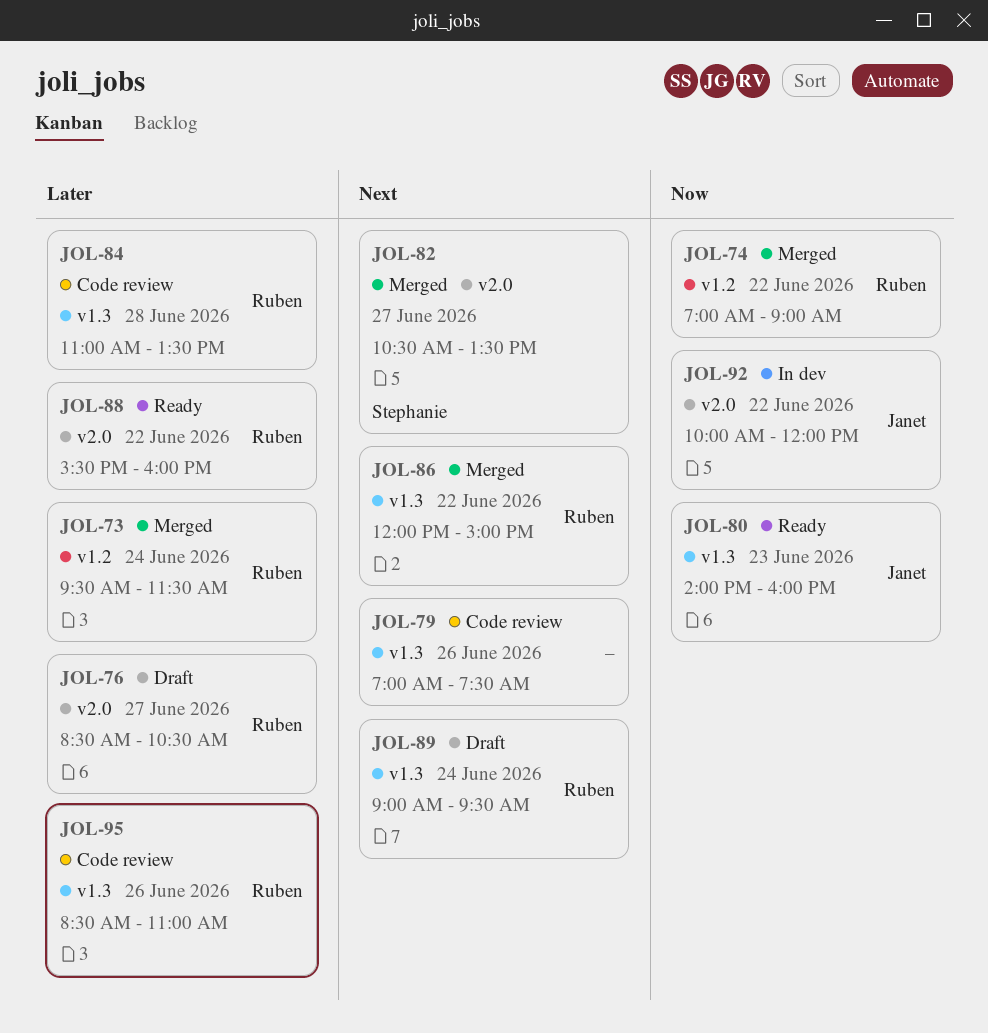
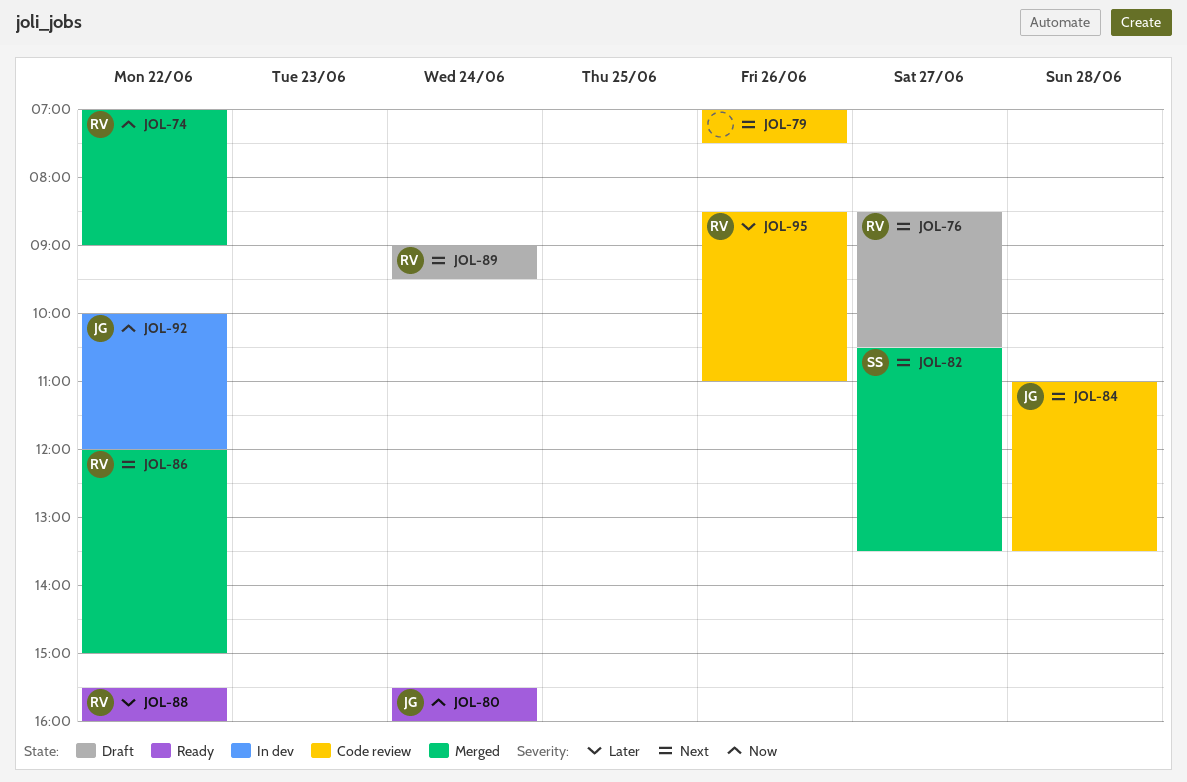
JOL-73: present -> none
JOL-76, priority: Later -> Next
JOL-80, day: Jun 23 -> Jun 24
JOL-80, begins: 14:00 -> 15:30
JOL-84, owner: Ruben -> Janet
JOL-84, priority: Later -> Next

